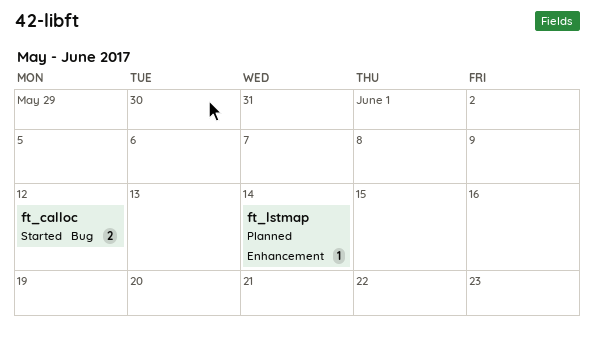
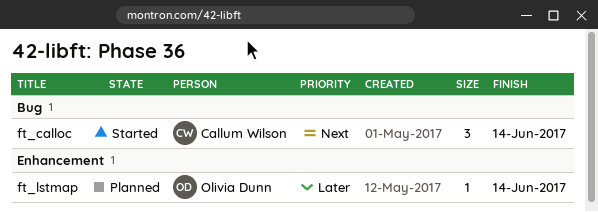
ft_calloc, estimate: 2 -> 3
ft_calloc, due: Jun 12 -> Jun 14

